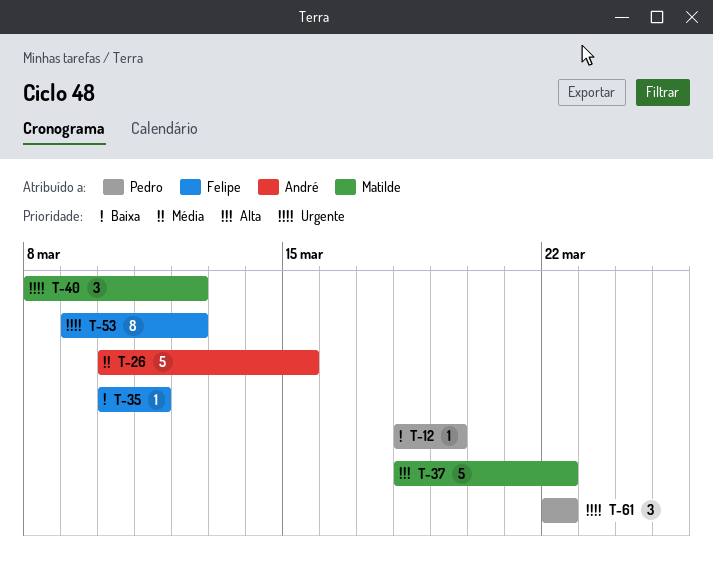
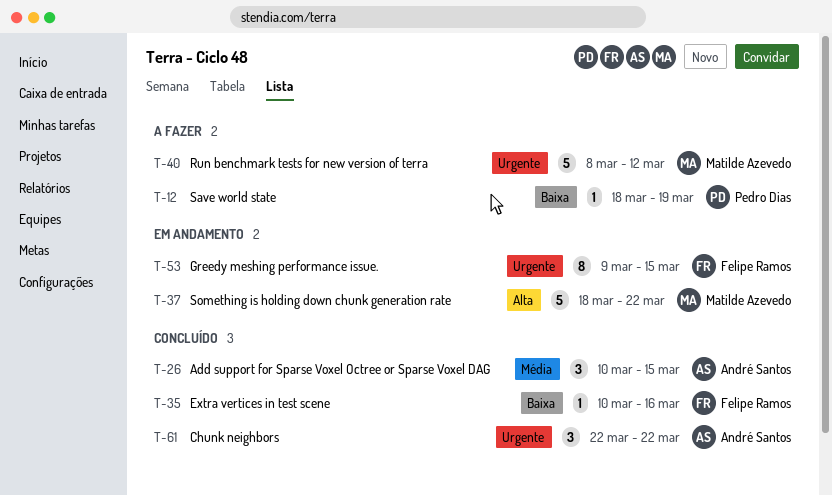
T-26, estimate: 5 -> 3
T-35, due: Mar 11 -> Mar 16
T-40, estimate: 3 -> 5
T-53, due: Mar 12 -> Mar 15
T-61, owner: Pedro Dias -> André Santos

